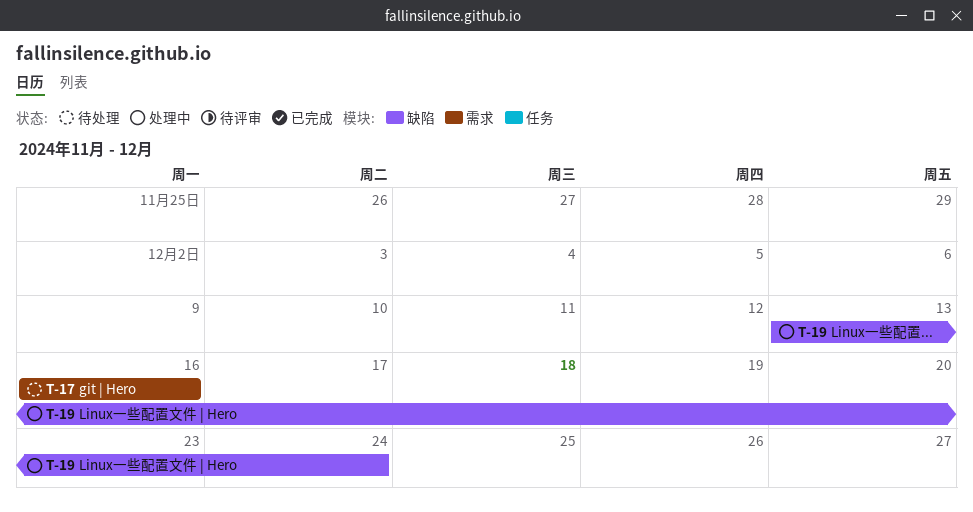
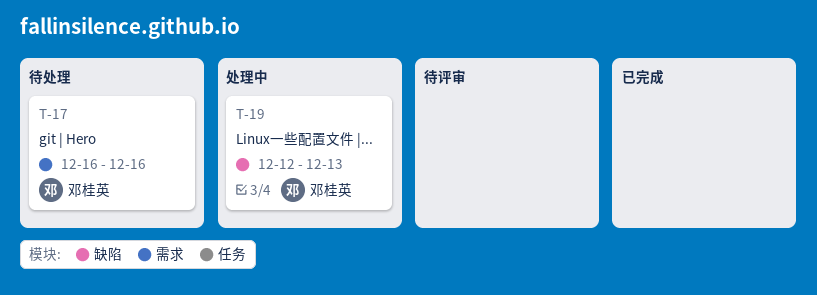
T-19, start: Dec 13 -> Dec 12
T-19, due: Dec 24 -> Dec 13

